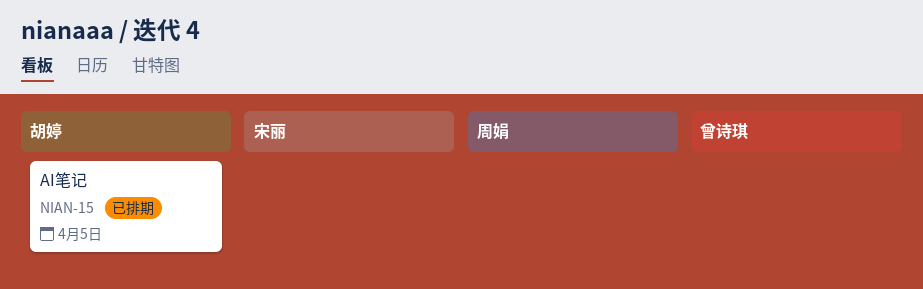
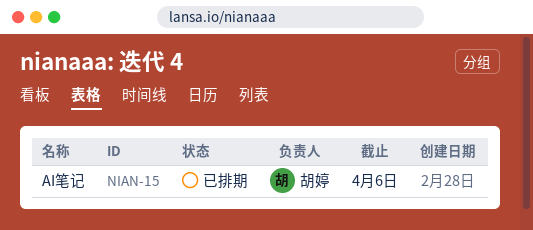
NIAN-15, due: Apr 5 -> Apr 6

